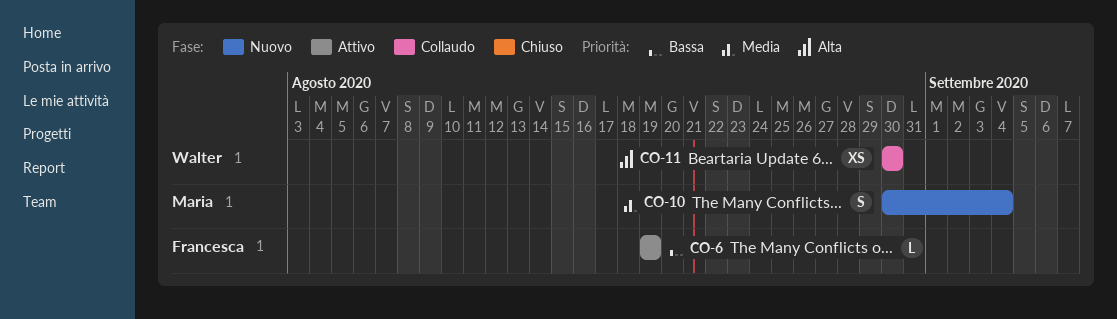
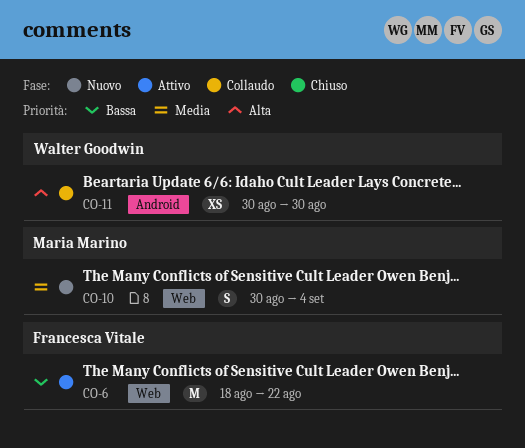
CO-6, estimate: L -> M
CO-6, start: Aug 19 -> Aug 18
CO-6, due: Aug 19 -> Aug 22

